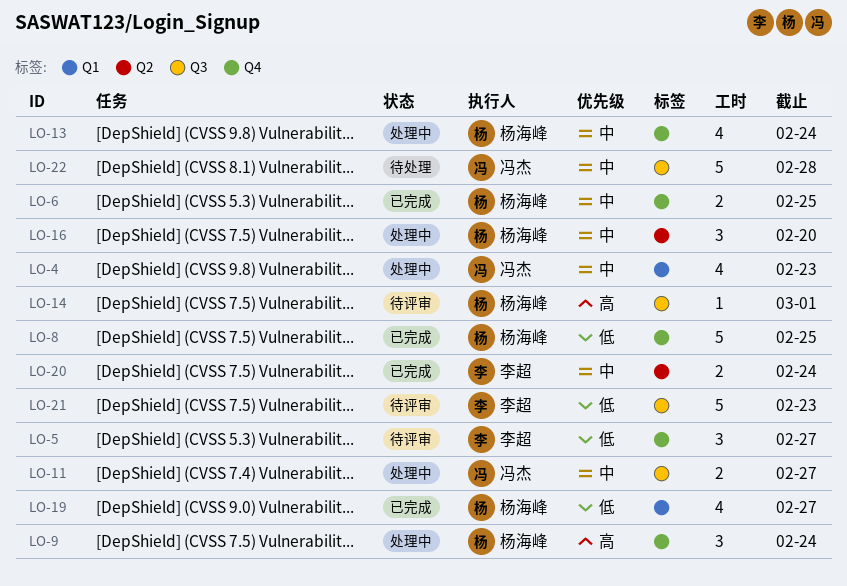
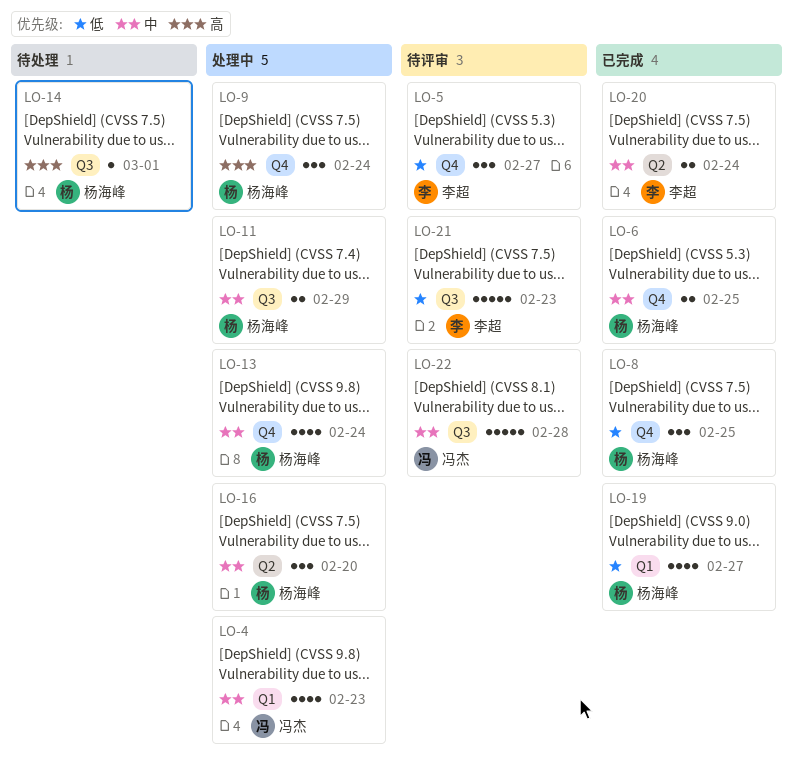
LO-8, estimate: 5 -> 3
LO-11, owner: 冯杰 -> 杨海峰
LO-11, due: Feb 27 -> Feb 29
LO-14, status: 待评审 -> 待处理
LO-22, status: 待处理 -> 待评审

